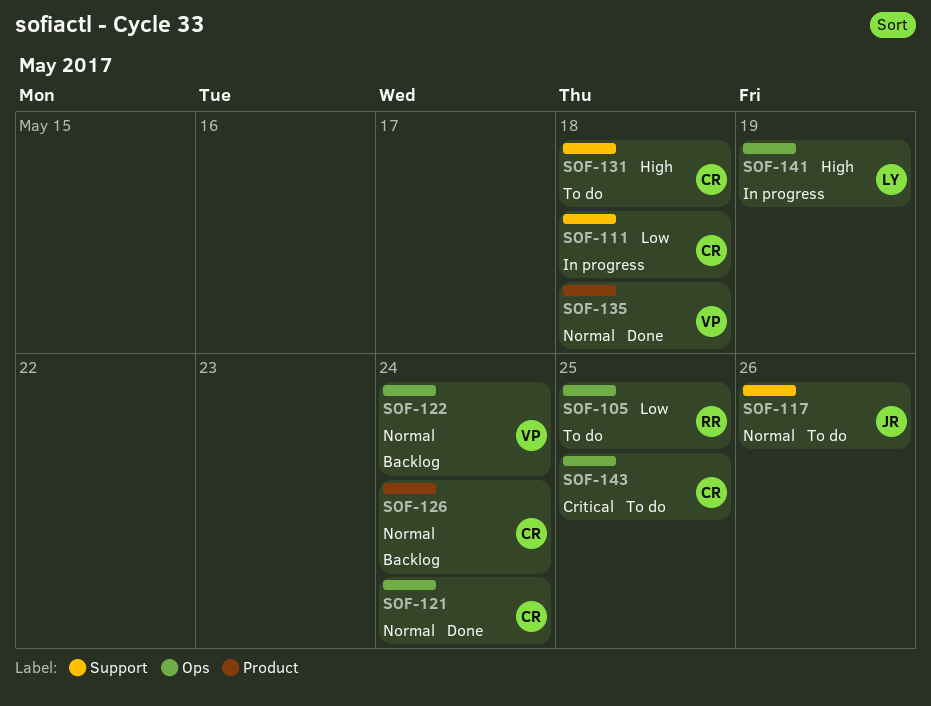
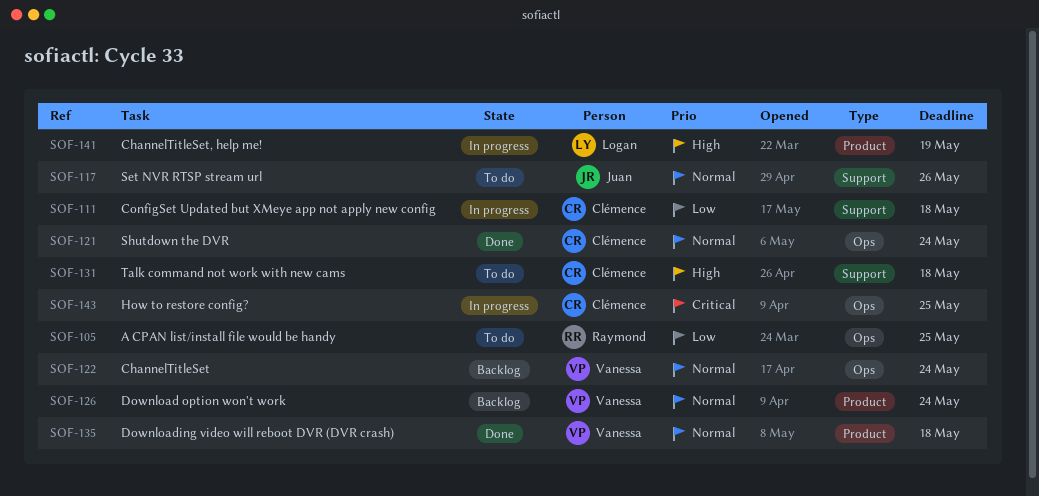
SOF-126, owner: Clémence -> Vanessa
SOF-141, label: Ops -> Product
SOF-143, status: To do -> In progress

